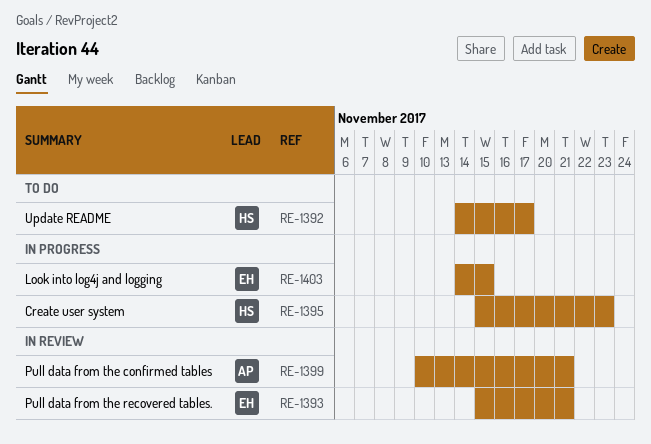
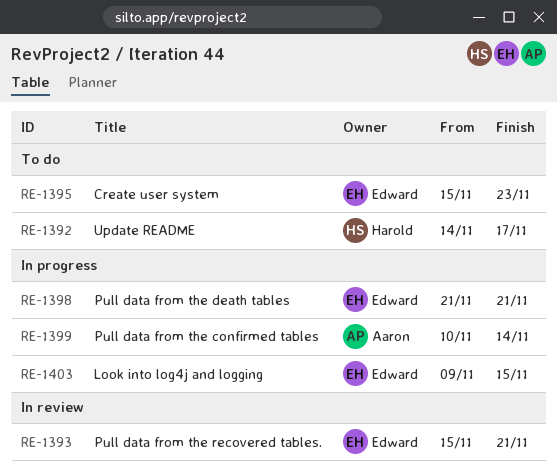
RE-1395, status: In progress -> To do
RE-1395, owner: Harold -> Edward
RE-1398: none -> present
RE-1399, status: In review -> In progress
RE-1399, due: Nov 21 -> Nov 14
RE-1403, start: Nov 14 -> Nov 9

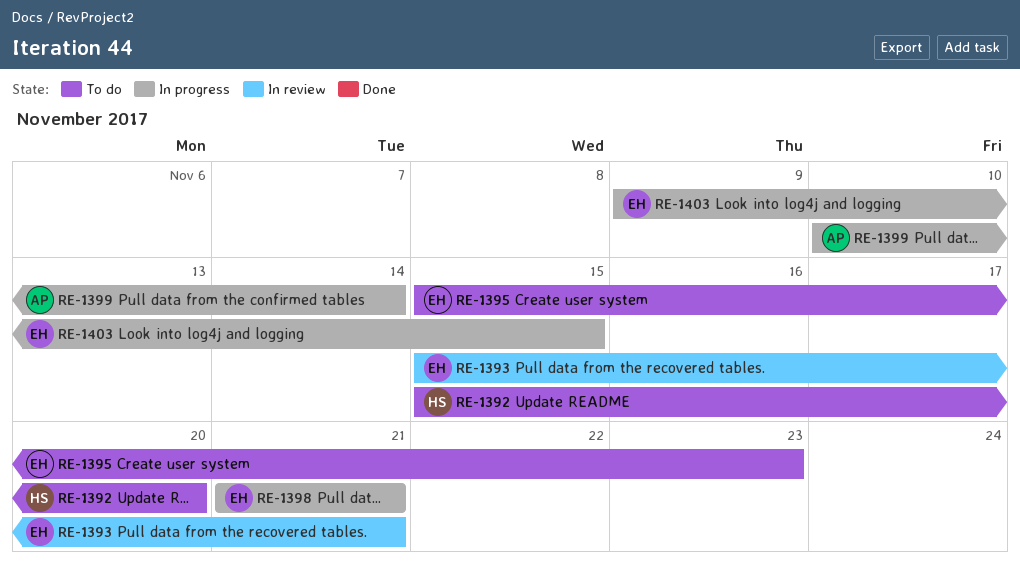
RE-1392, start: Nov 14 -> Nov 15
RE-1392, due: Nov 17 -> Nov 20

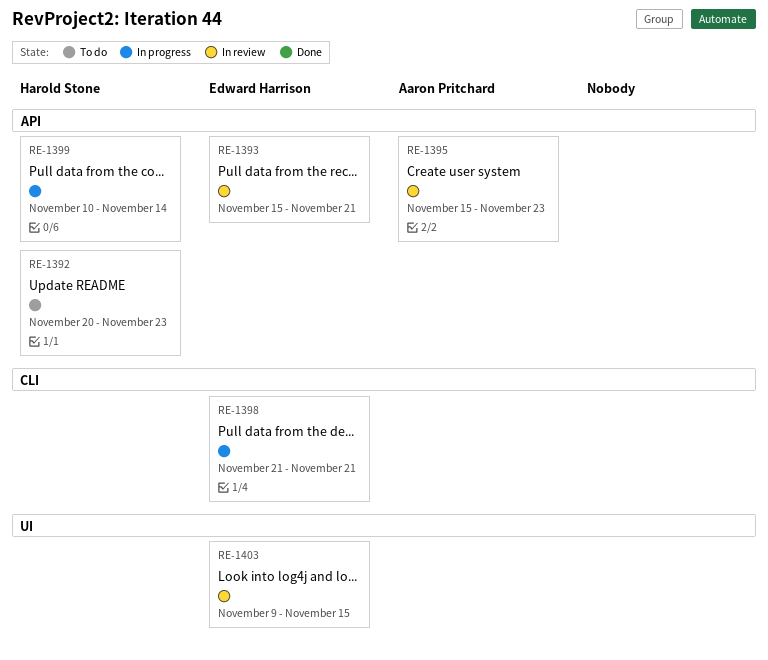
RE-1392, start: Nov 15 -> Nov 20
RE-1392, due: Nov 20 -> Nov 23
RE-1395, status: To do -> In review
RE-1395, owner: Edward Harrison -> Aaron Pritchard
RE-1399, owner: Aaron Pritchard -> Harold Stone
RE-1403, status: In progress -> In review

